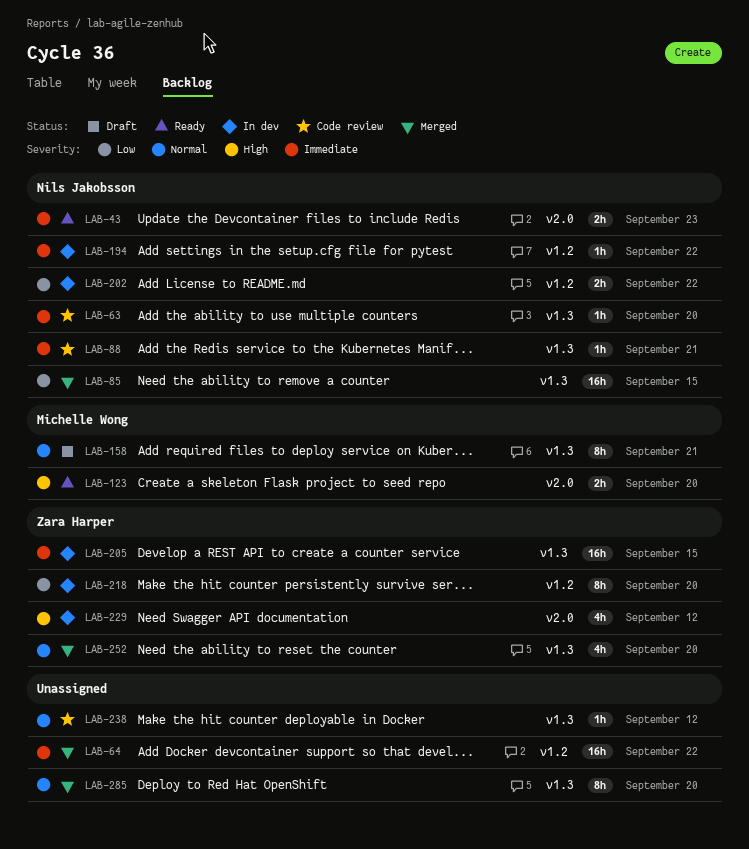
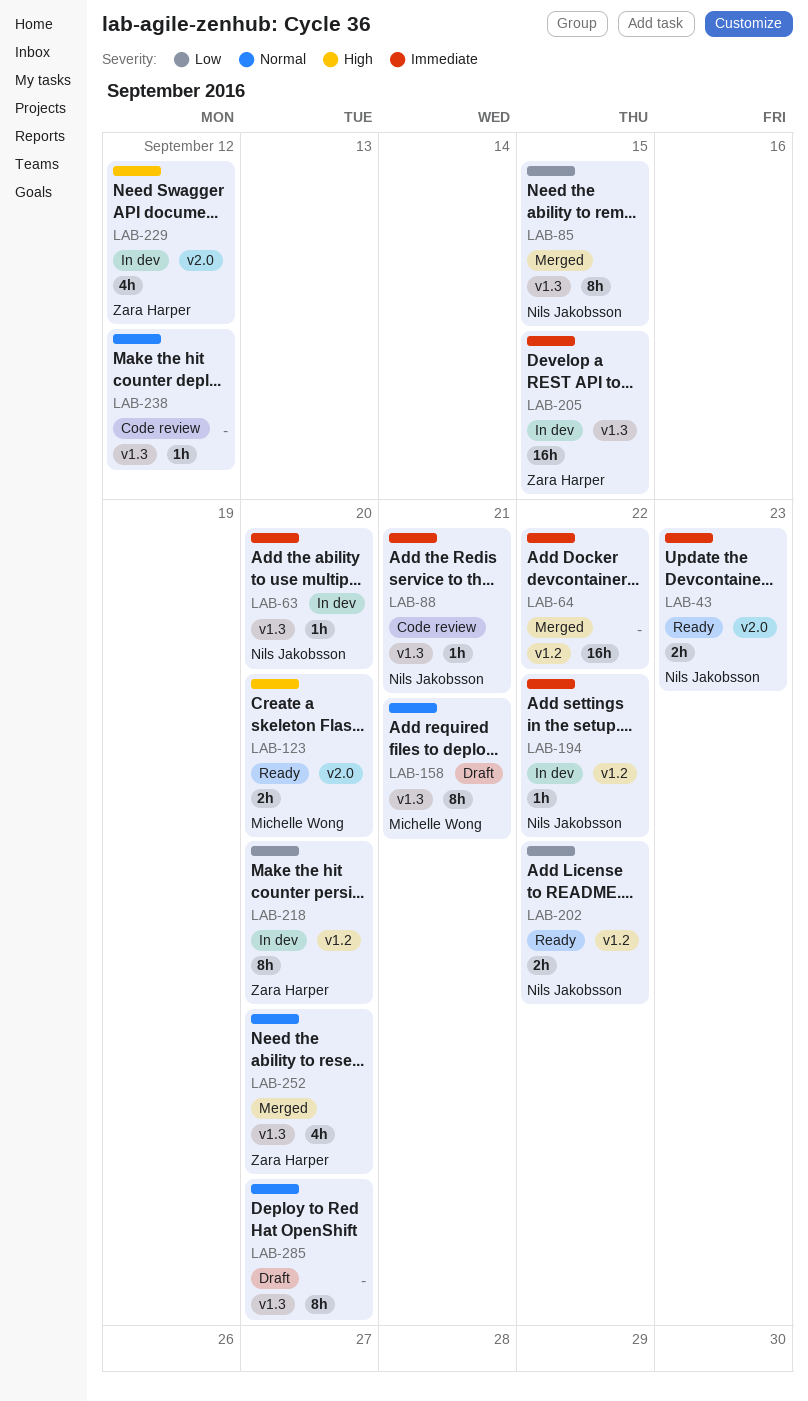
LAB-63, status: Code review -> In dev
LAB-85, estimate: 16h -> 8h
LAB-202, status: In dev -> Ready
LAB-285, status: Merged -> Draft

